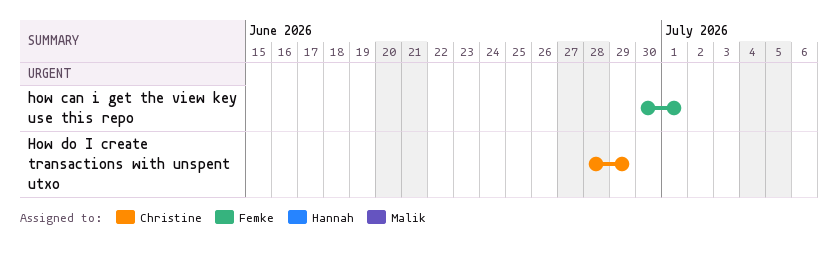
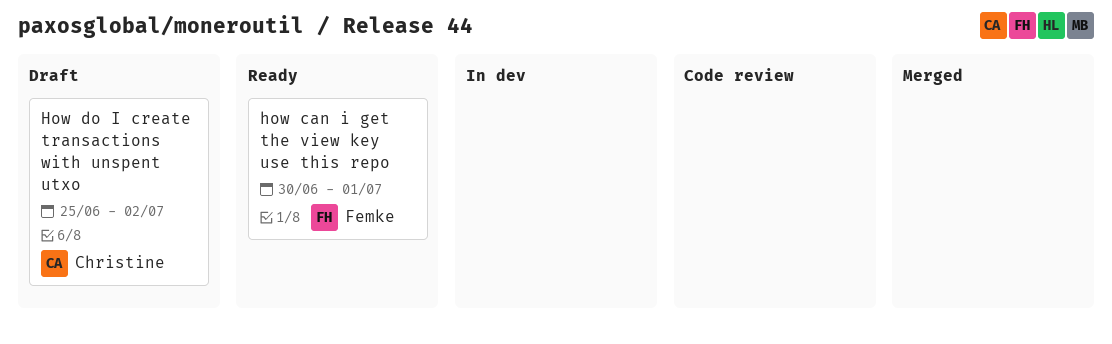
How do I create transactions with unspent utxo, start: Jun 28 -> Jun 25
How do I create transactions with unspent utxo, due: Jun 29 -> Jul 2

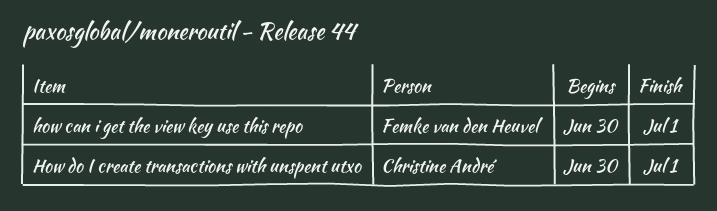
How do I create transactions with unspent utxo, start: Jun 25 -> Jun 30
How do I create transactions with unspent utxo, due: Jul 2 -> Jul 1

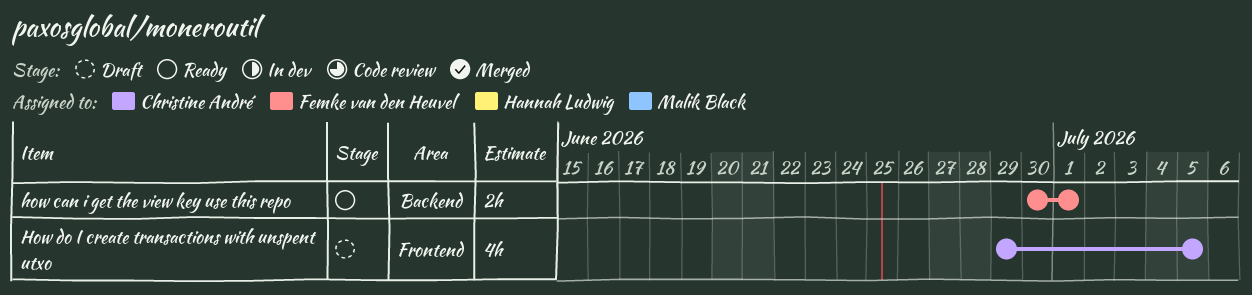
How do I create transactions with unspent utxo, start: Jun 30 -> Jun 29
How do I create transactions with unspent utxo, due: Jul 1 -> Jul 5

